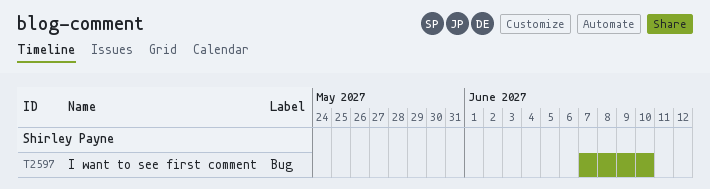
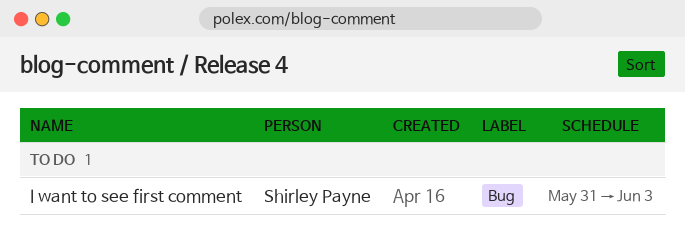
I want to see first comment, start: Jun 7 -> May 31
I want to see first comment, due: Jun 10 -> Jun 3

